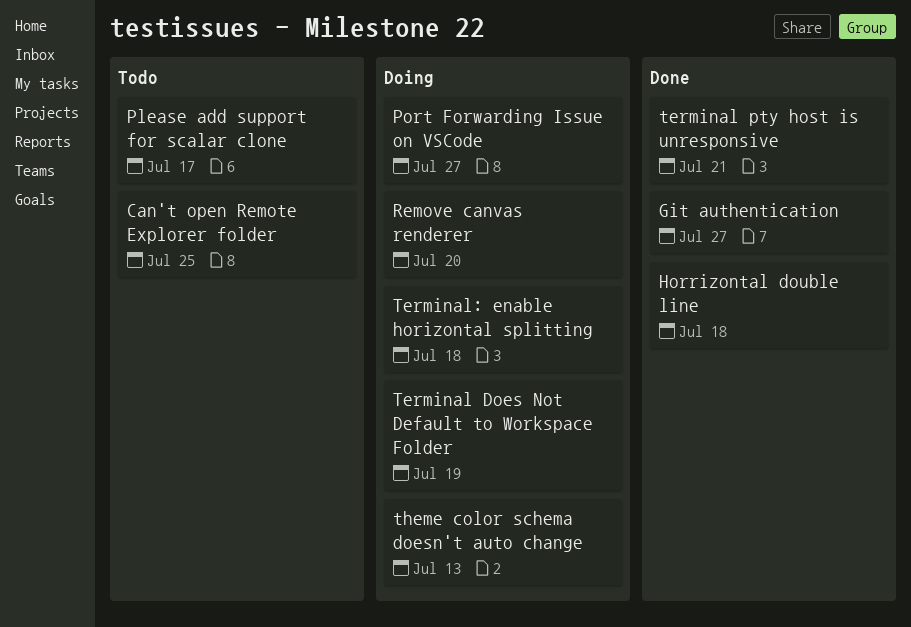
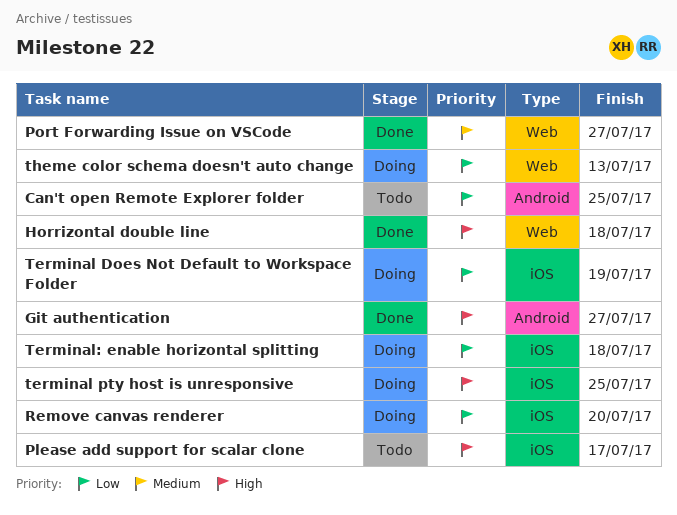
Port Forwarding Issue on VSCode, status: Doing -> Done
terminal pty host is unresponsive, status: Done -> Doing
terminal pty host is unresponsive, due: Jul 21 -> Jul 25

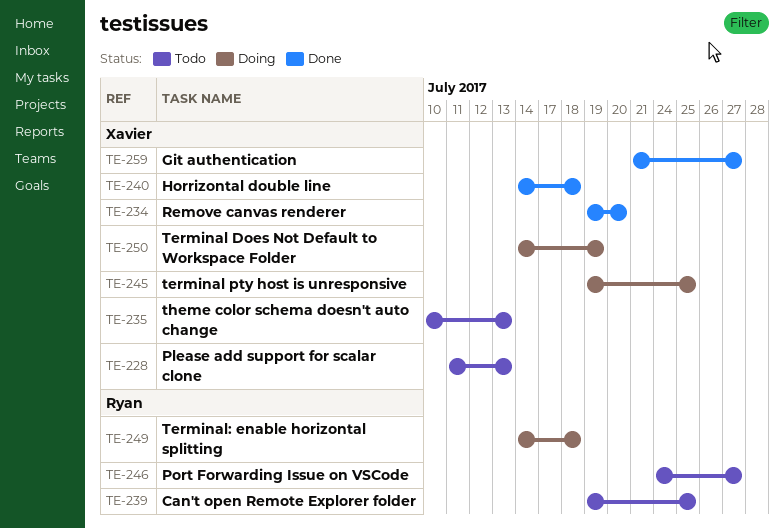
Please add support for scalar clone, due: Jul 17 -> Jul 13
Port Forwarding Issue on VSCode, status: Done -> Todo
Remove canvas renderer, status: Doing -> Done
theme color schema doesn't auto change, status: Doing -> Todo

